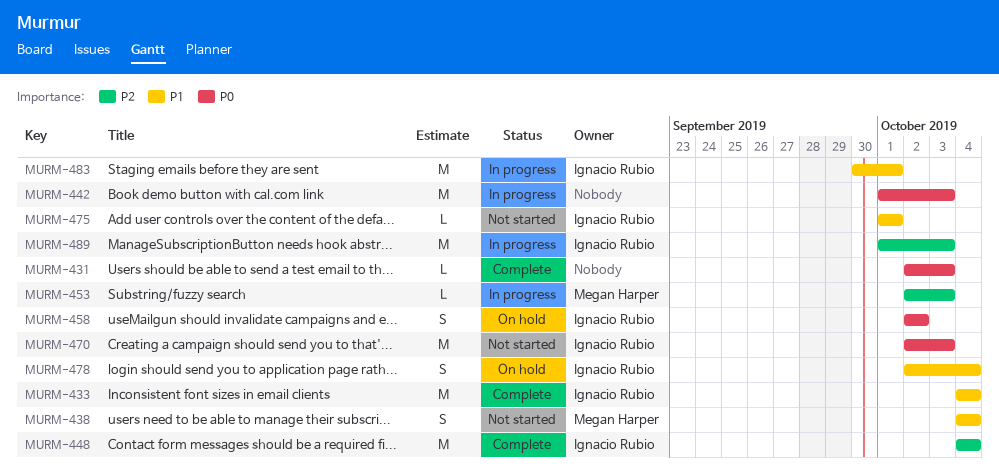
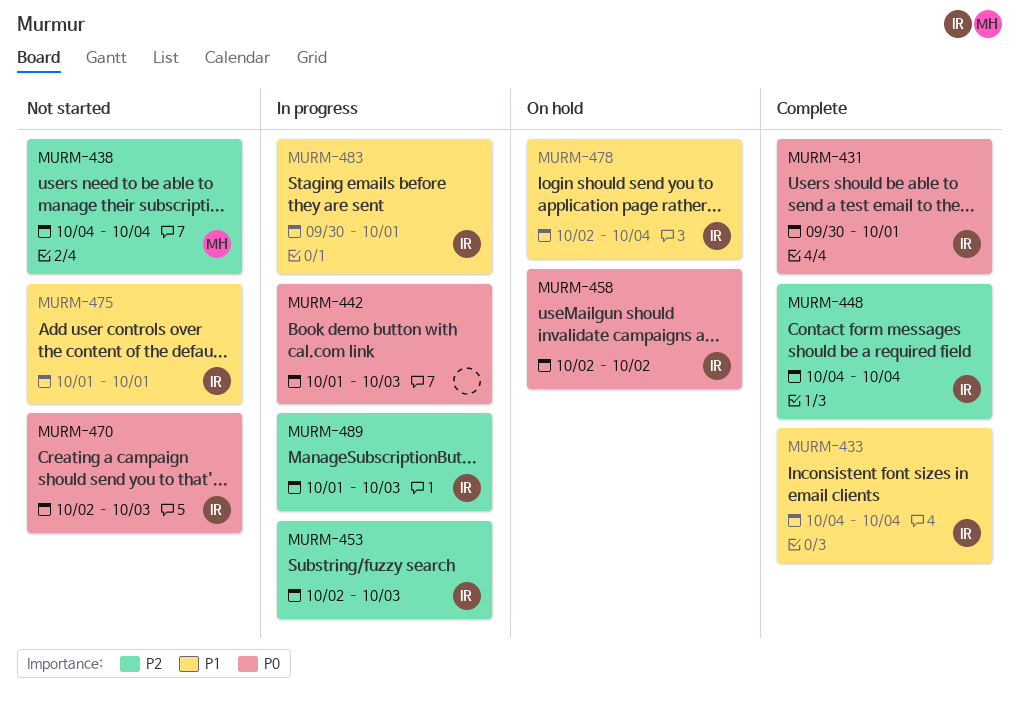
MURM-431, owner: none -> Ignacio Rubio
MURM-431, start: Oct 2 -> Sep 30
MURM-431, due: Oct 3 -> Oct 1
MURM-438, priority: P1 -> P2
MURM-453, owner: Megan Harper -> Ignacio Rubio

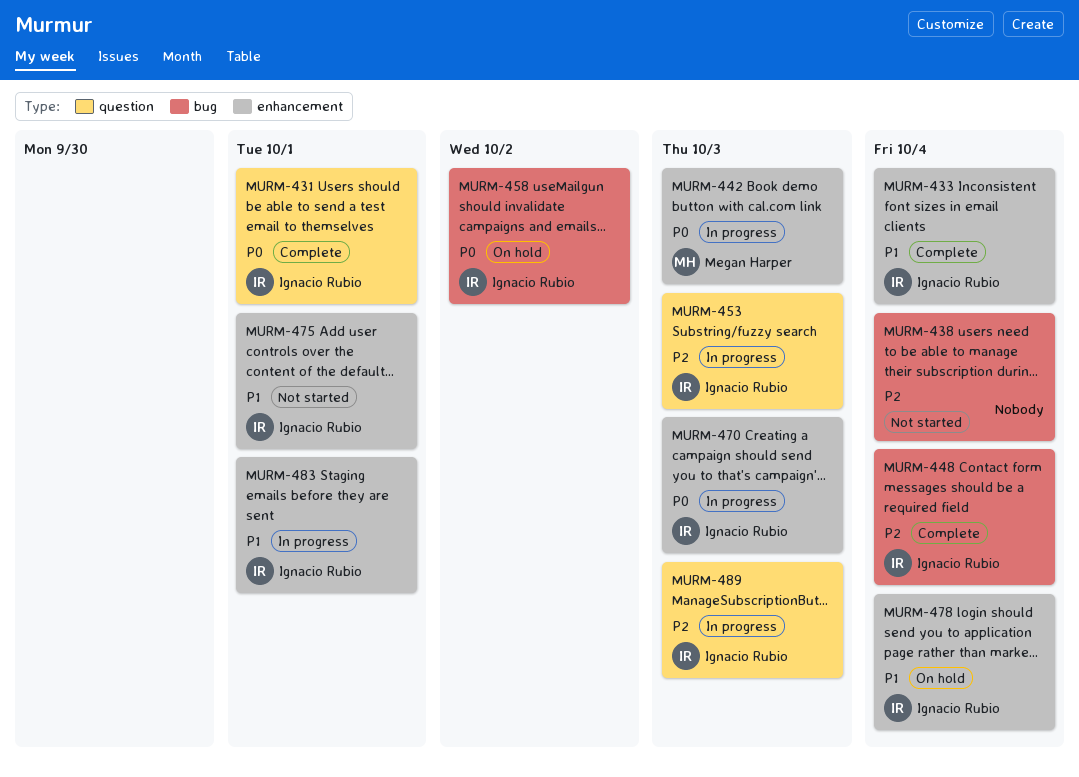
MURM-438, owner: Megan Harper -> none
MURM-442, owner: none -> Megan Harper
MURM-470, status: Not started -> In progress

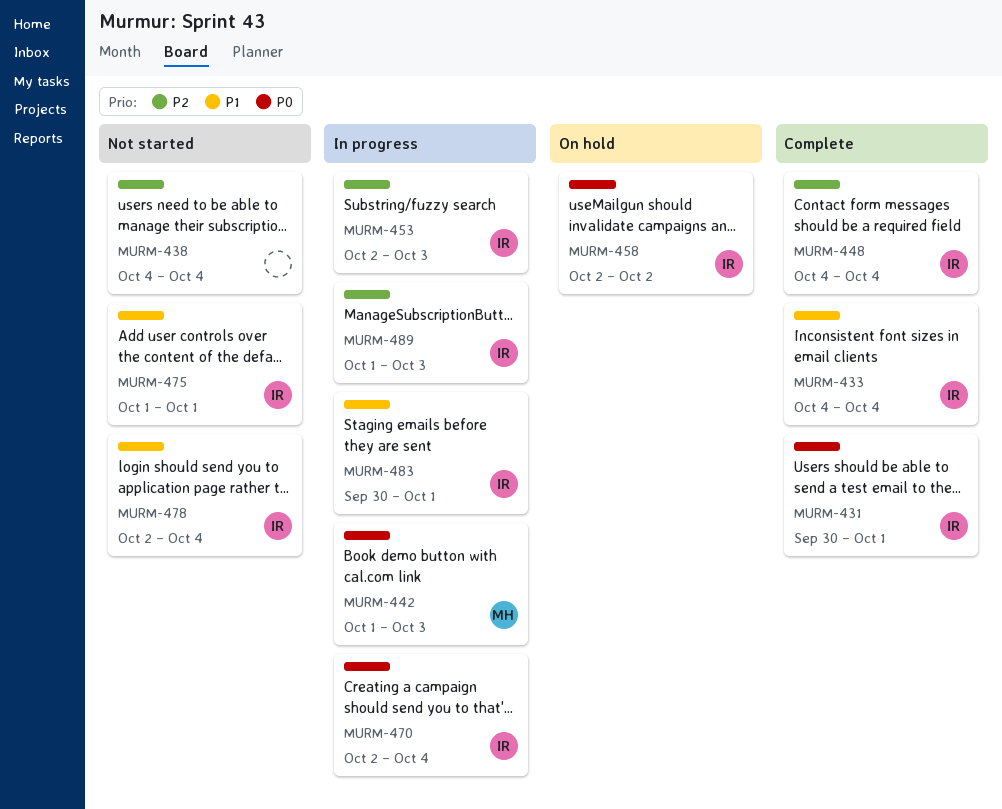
MURM-470, due: Oct 3 -> Oct 4
MURM-478, status: On hold -> Not started

